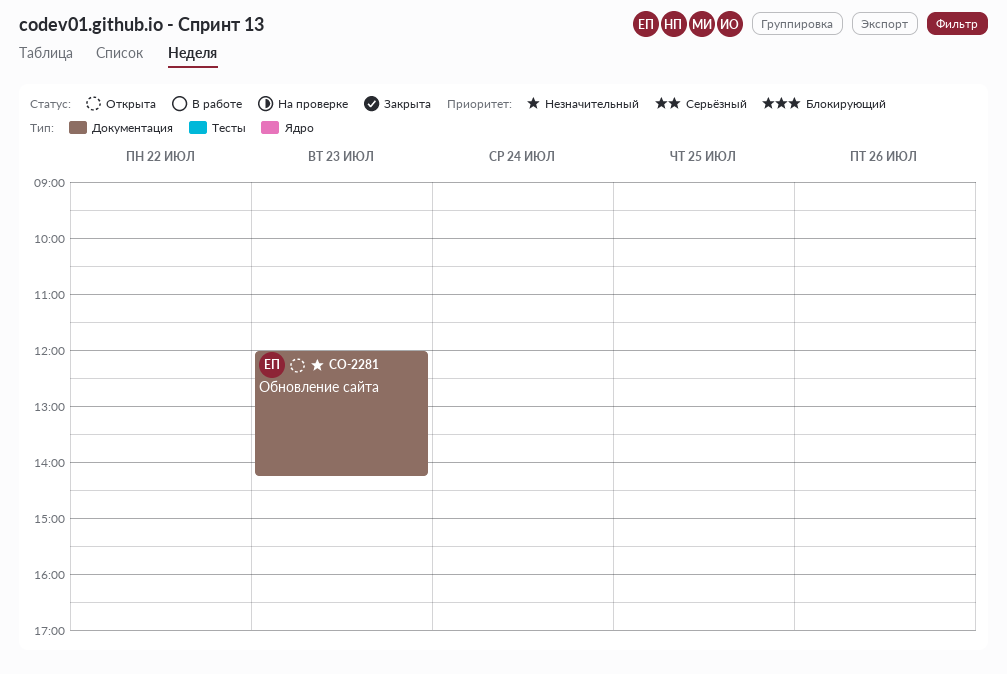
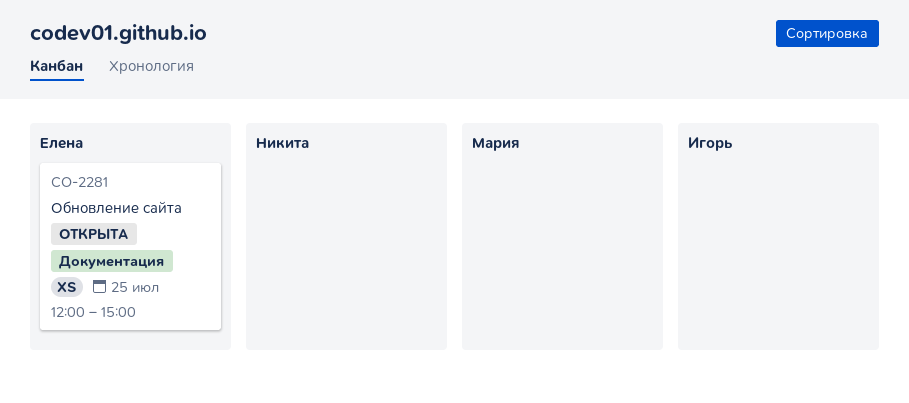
CO-2281, day: Jul 23 -> Jul 25
CO-2281, ends: 14:15 -> 15:00

